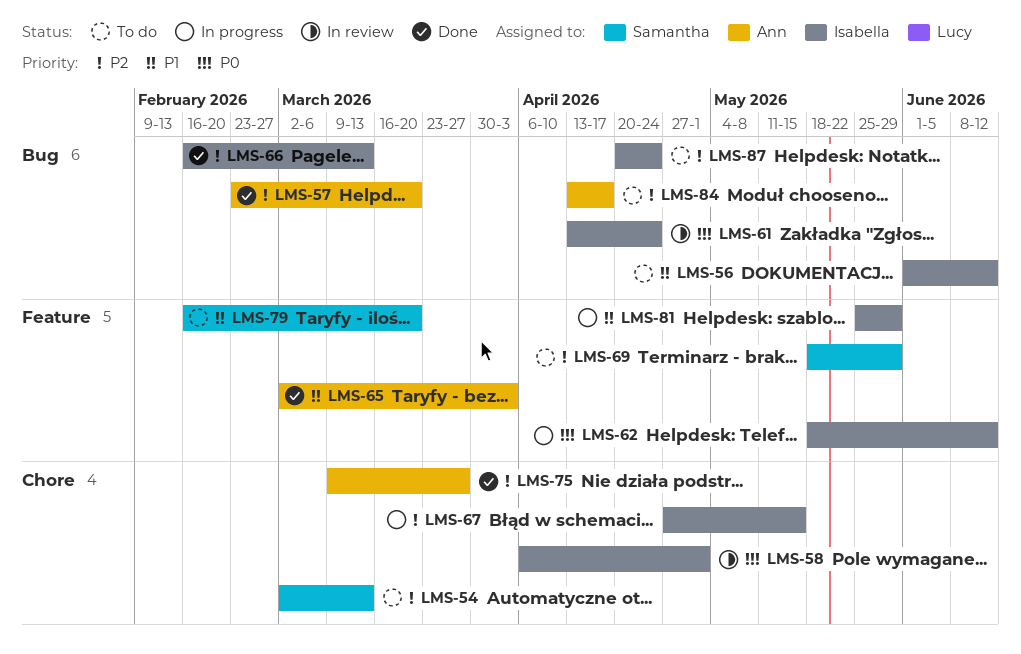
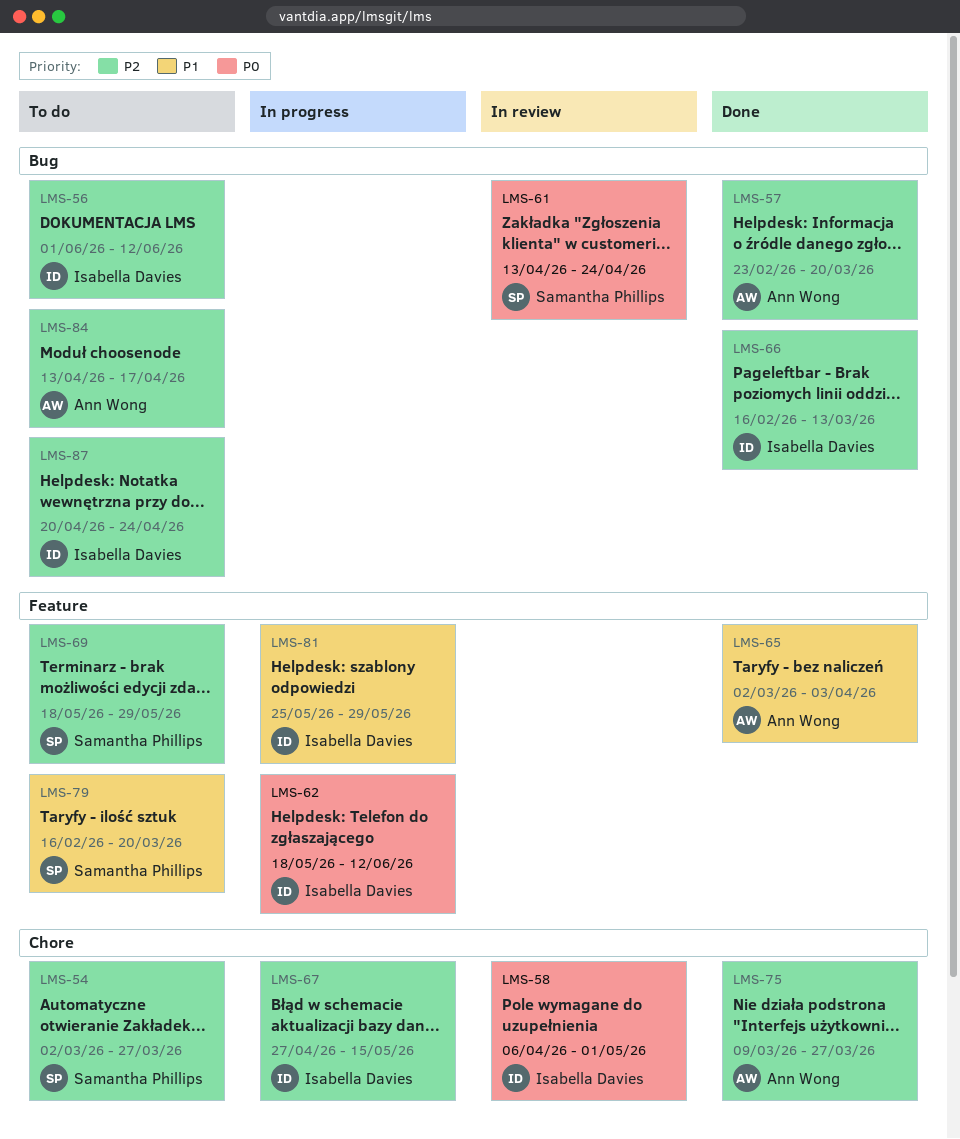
LMS-54, due: Mar 13 -> Mar 27
LMS-56, priority: P1 -> P2
LMS-61, owner: Isabella Davies -> Samantha Phillips

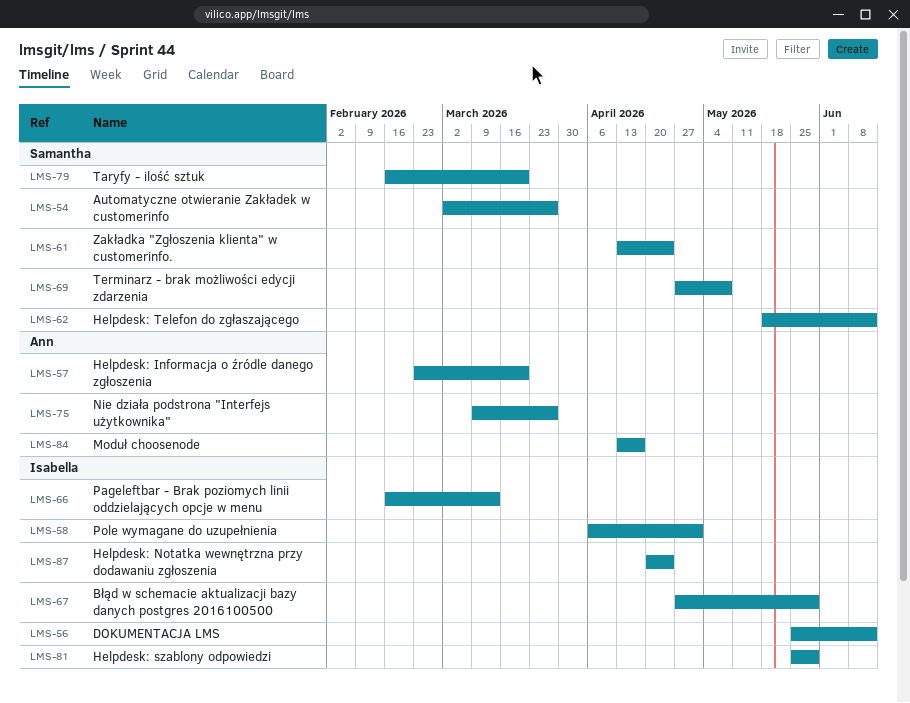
LMS-56, start: Jun 1 -> May 25
LMS-62, owner: Isabella Davies -> Samantha Phillips
LMS-65: present -> none
LMS-67, due: May 15 -> May 29
LMS-69, start: May 18 -> Apr 27
LMS-69, due: May 29 -> May 8

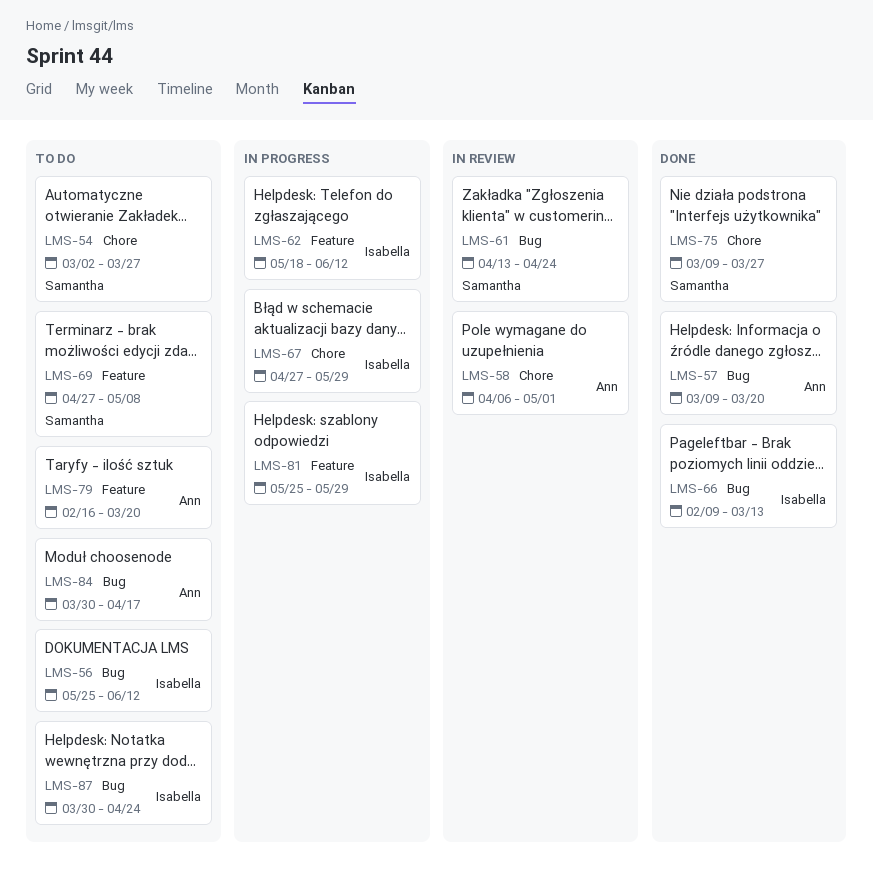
LMS-57, start: Feb 23 -> Mar 9
LMS-58, owner: Isabella -> Ann
LMS-62, owner: Samantha -> Isabella
LMS-66, start: Feb 16 -> Feb 9
LMS-75, owner: Ann -> Samantha
LMS-79, owner: Samantha -> Ann
LMS-84, start: Apr 13 -> Mar 30
LMS-87, start: Apr 20 -> Mar 30

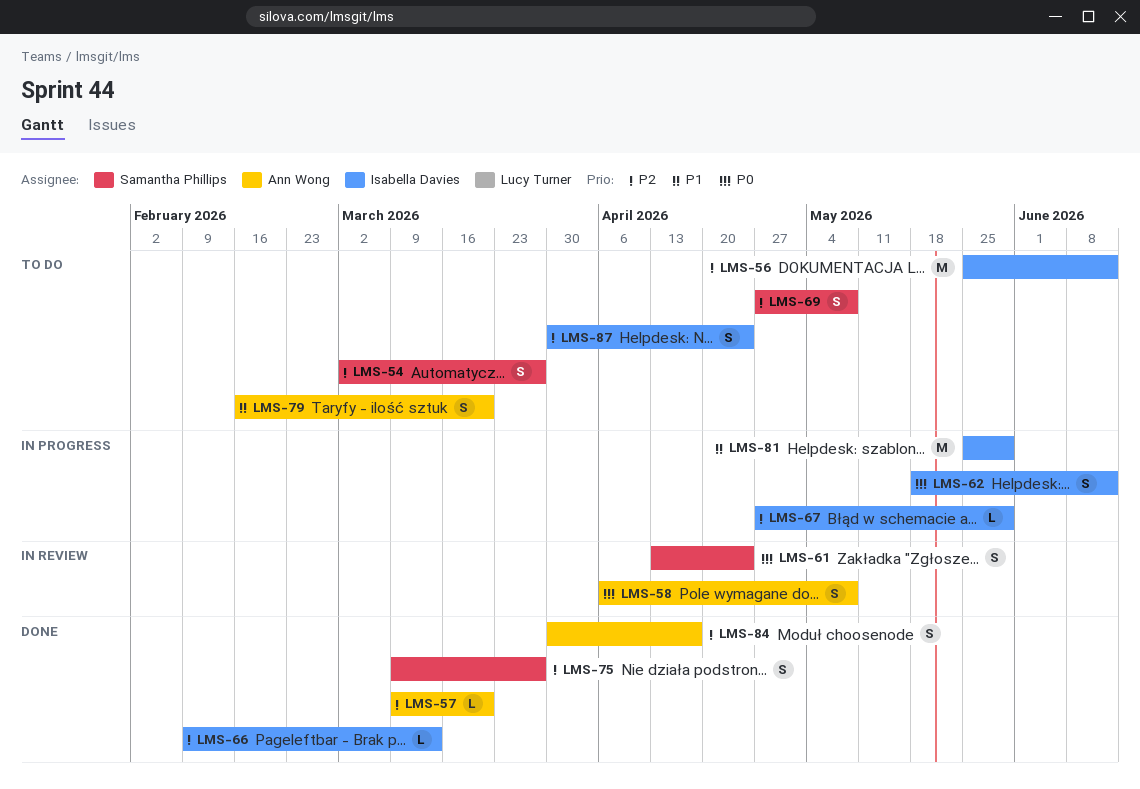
LMS-58, due: May 1 -> May 8
LMS-84, status: To do -> Done

